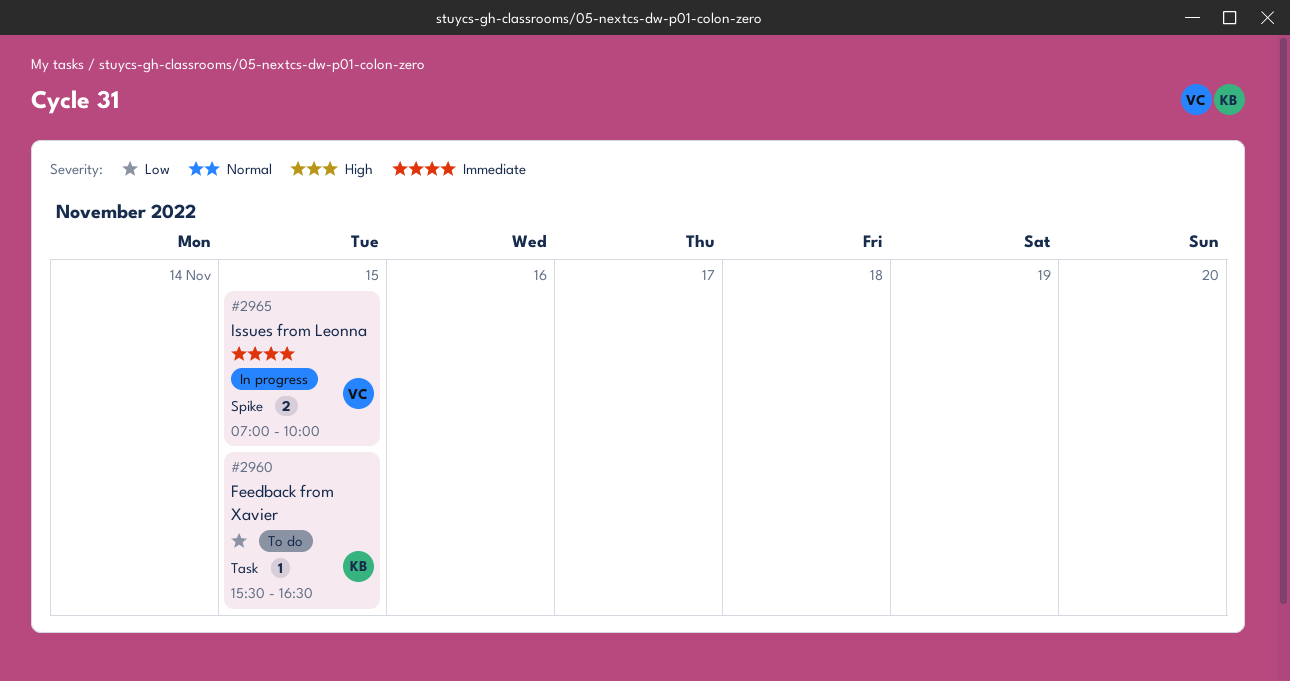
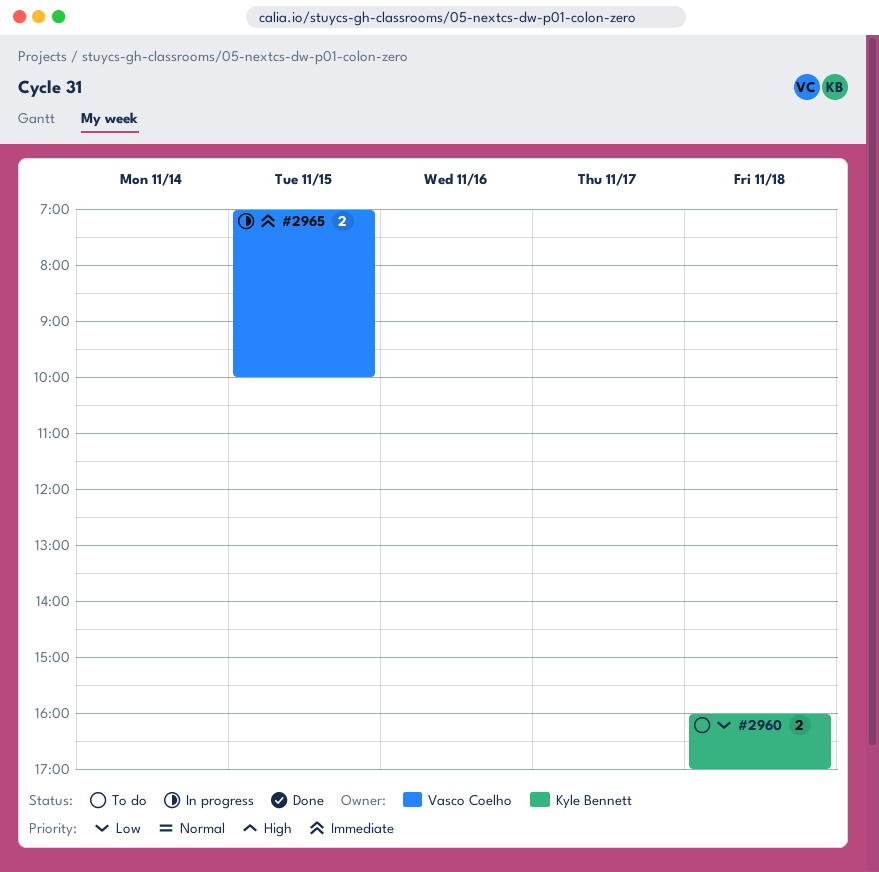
#2960, estimate: 1 -> 2
#2960, day: Nov 15 -> Nov 18
#2960, begins: 15:30 -> 16:00
#2960, ends: 16:30 -> 17:00

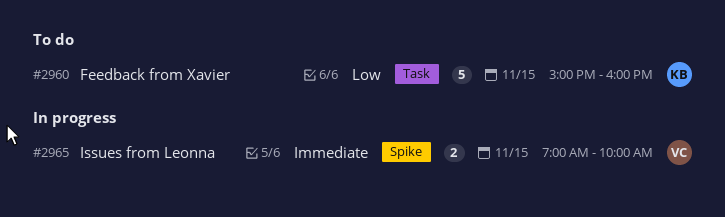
#2960, estimate: 2 -> 5
#2960, day: Nov 18 -> Nov 15
#2960, begins: 16:00 -> 15:00
#2960, ends: 17:00 -> 16:00

